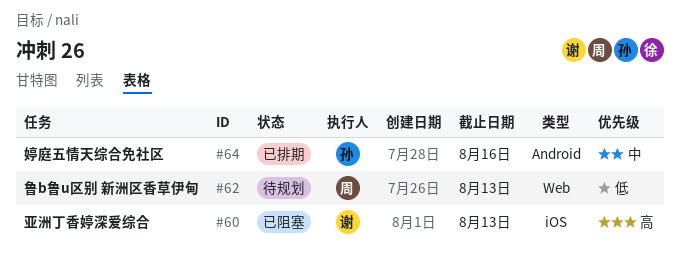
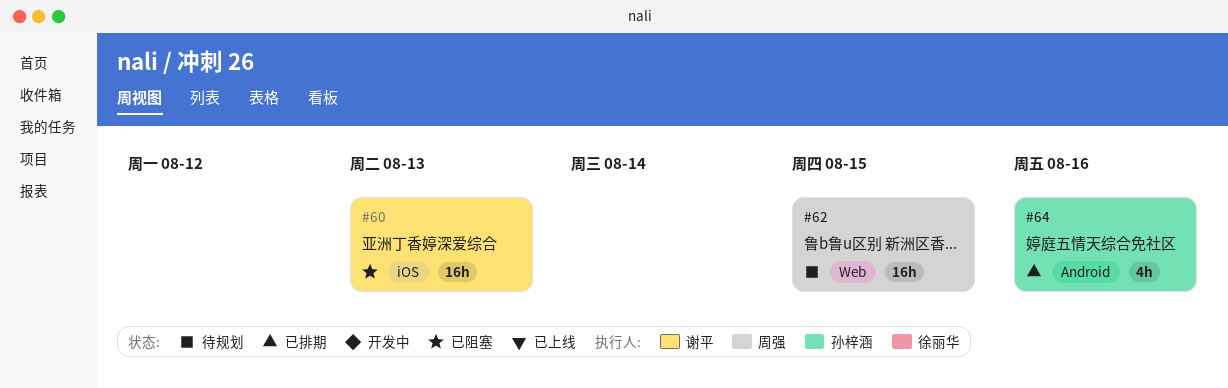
#62, due: Aug 13 -> Aug 15

